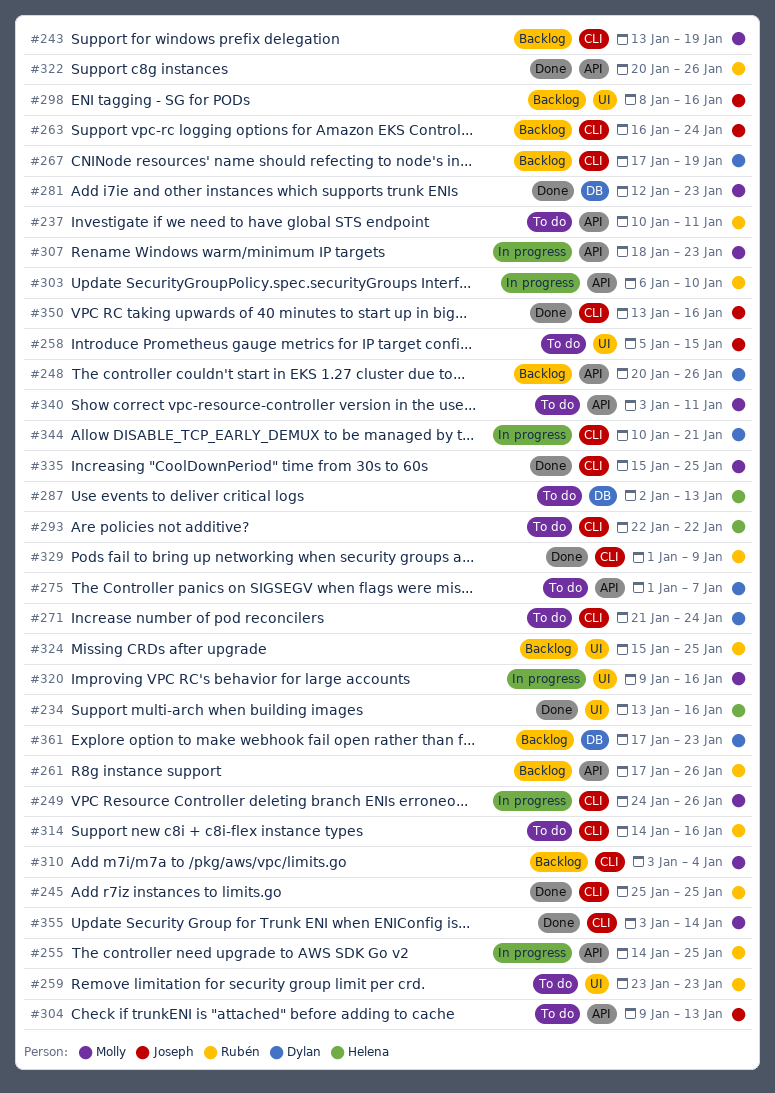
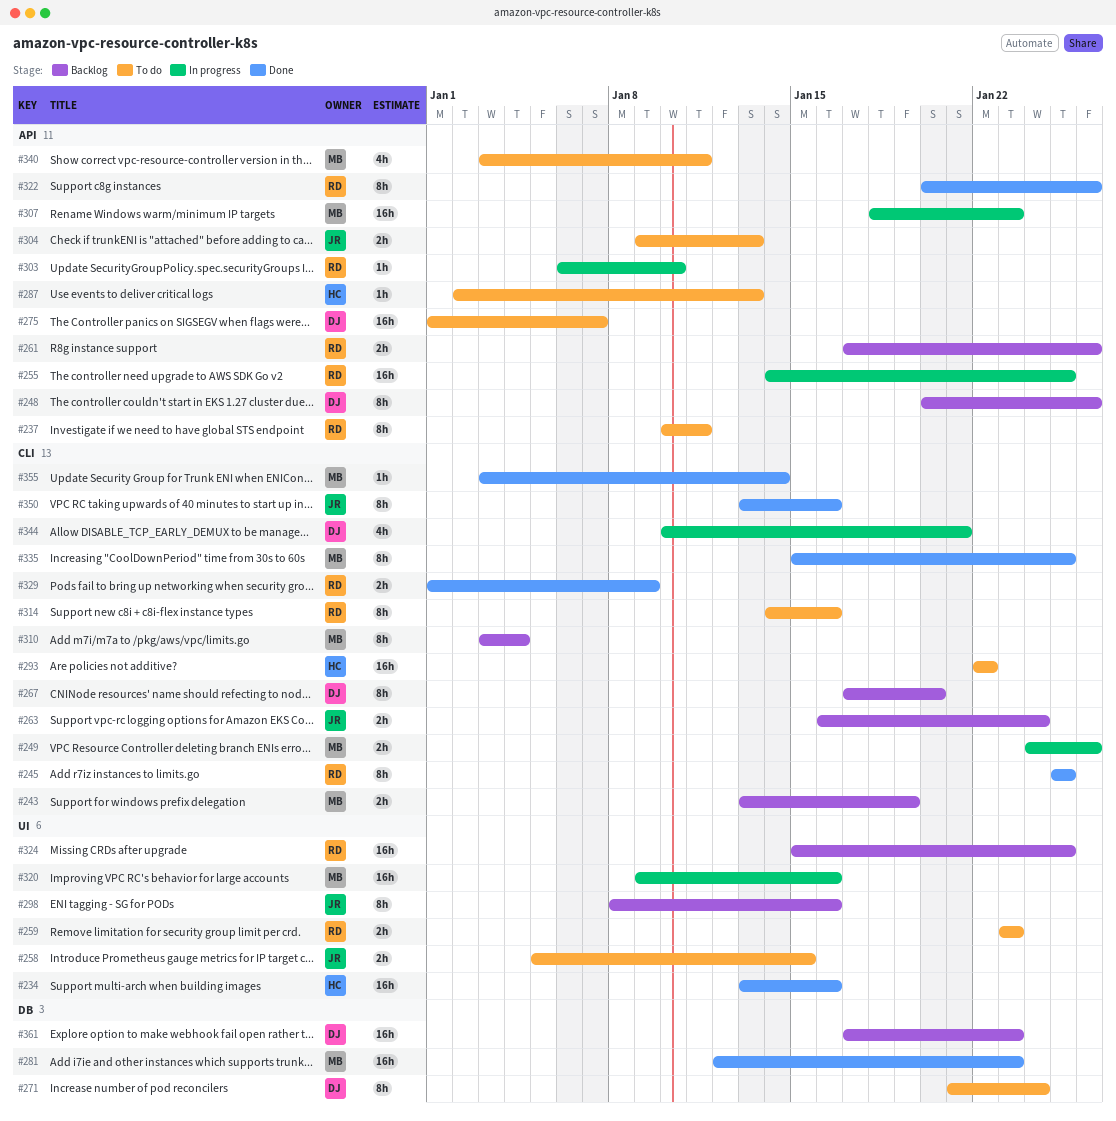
#267, due: Jan 19 -> Jan 20
#271, label: CLI -> DB
#287, label: DB -> API

